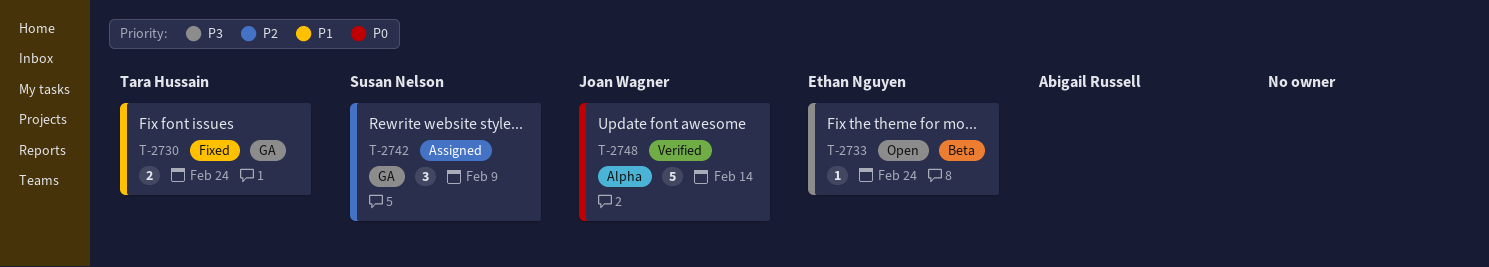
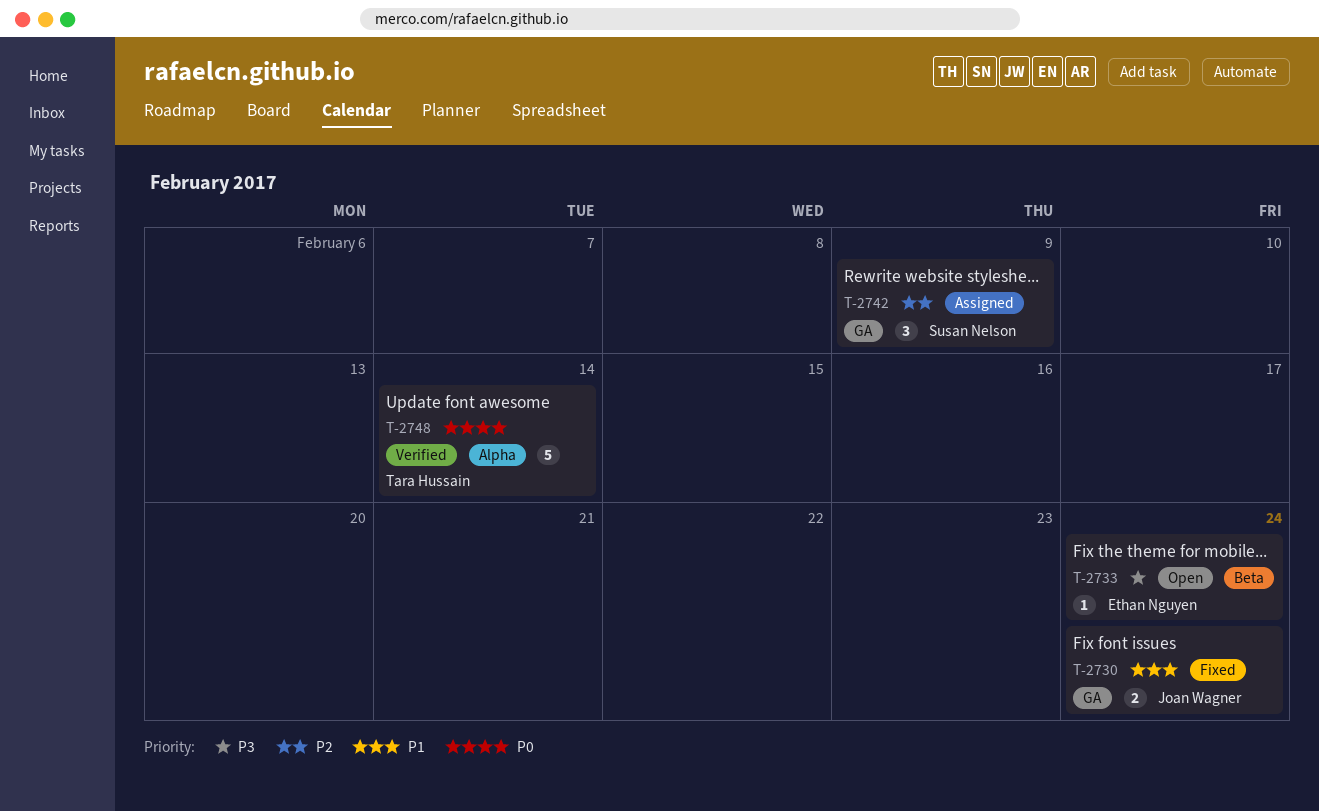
T-2730, owner: Tara Hussain -> Joan Wagner
T-2748, owner: Joan Wagner -> Tara Hussain

